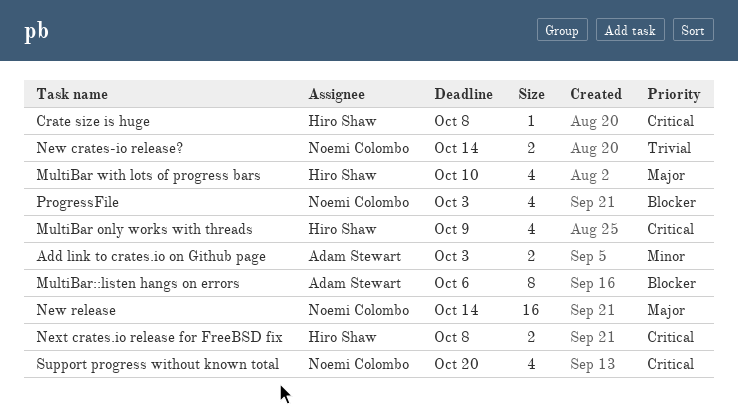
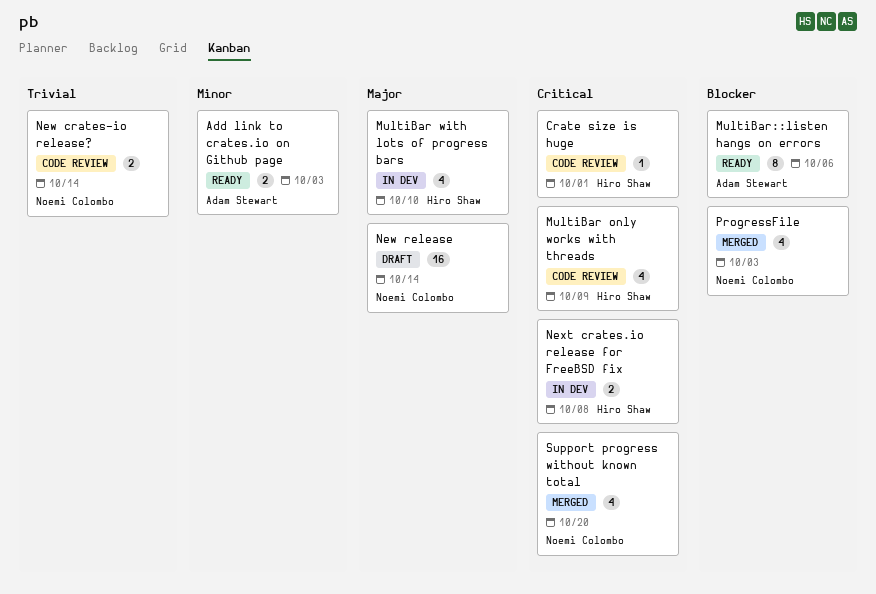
Crate size is huge, due: Oct 8 -> Oct 1

